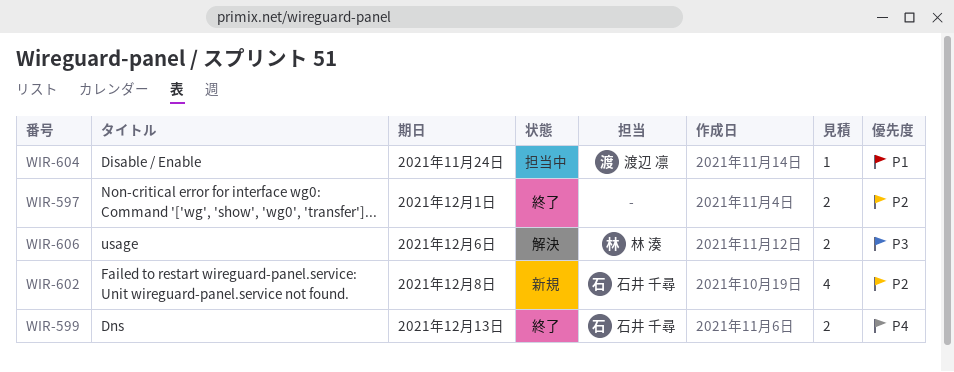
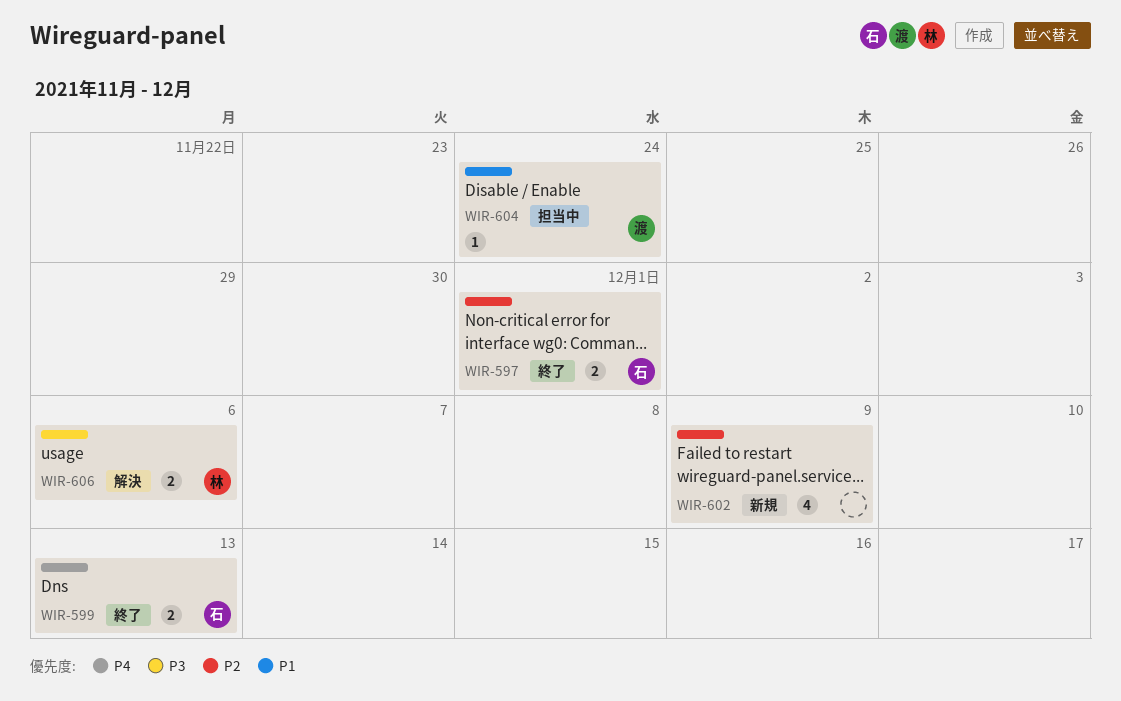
WIR-597, owner: none -> 石井 千尋
WIR-602, owner: 石井 千尋 -> none
WIR-602, due: Dec 8 -> Dec 9

